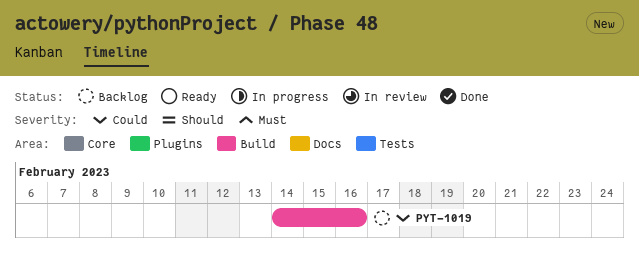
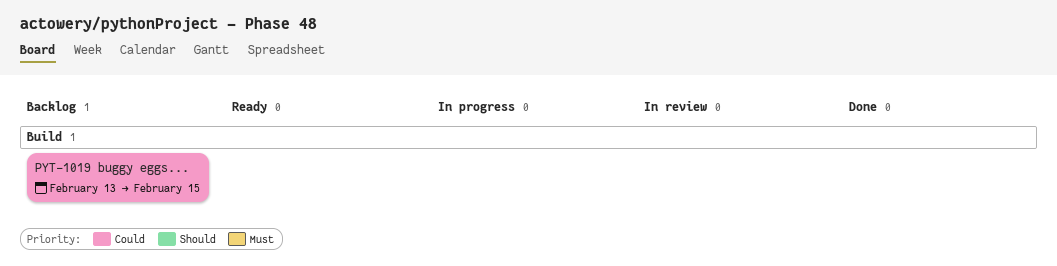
PYT-1019, start: Feb 14 -> Feb 13
PYT-1019, due: Feb 16 -> Feb 15

